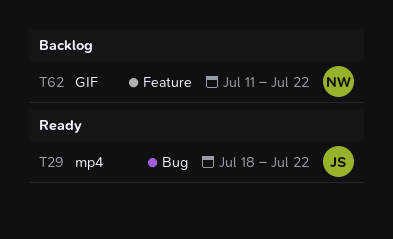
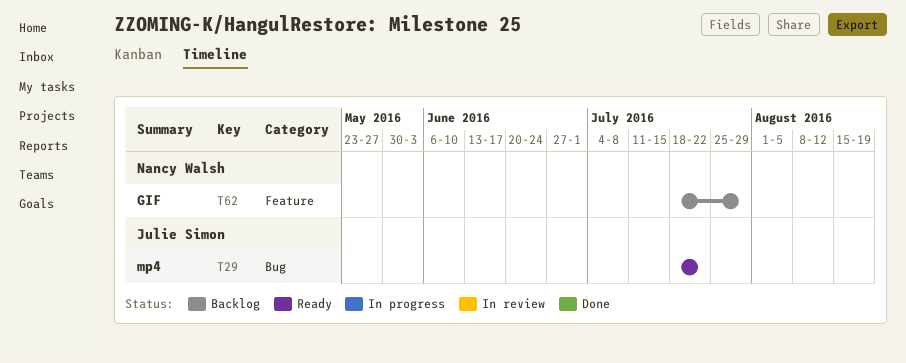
T62, start: Jul 11 -> Jul 18
T62, due: Jul 22 -> Jul 29

